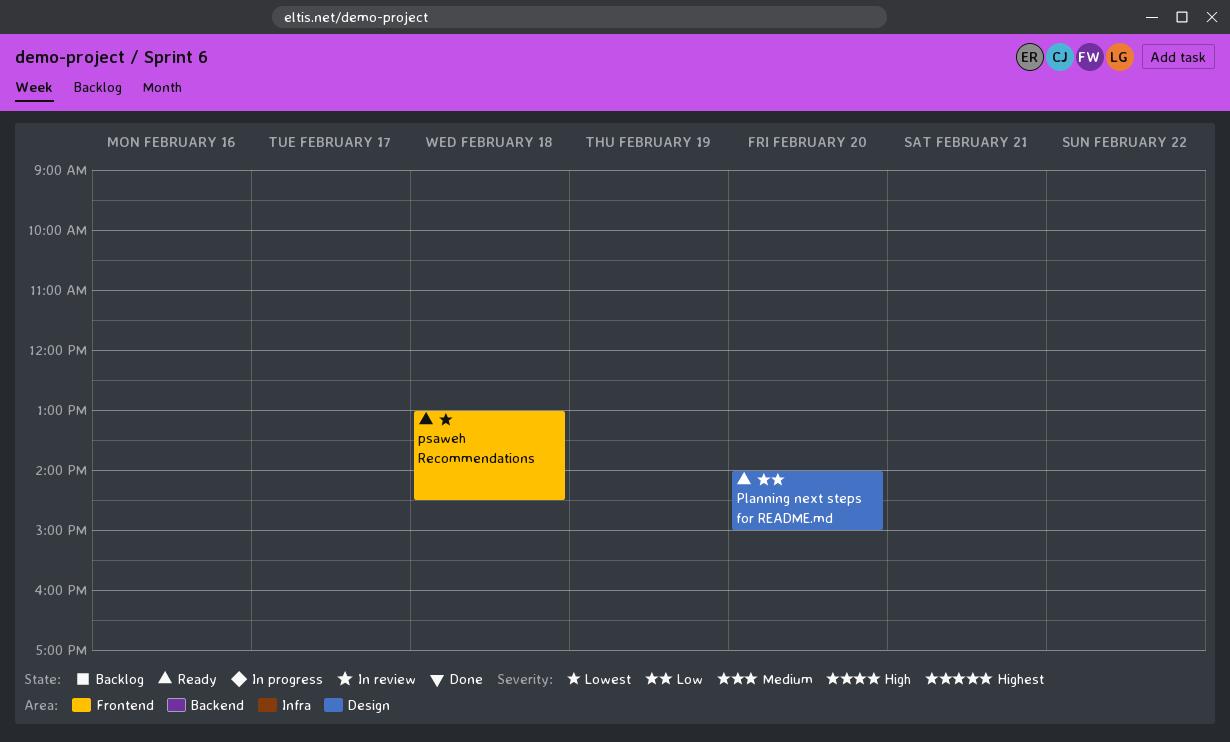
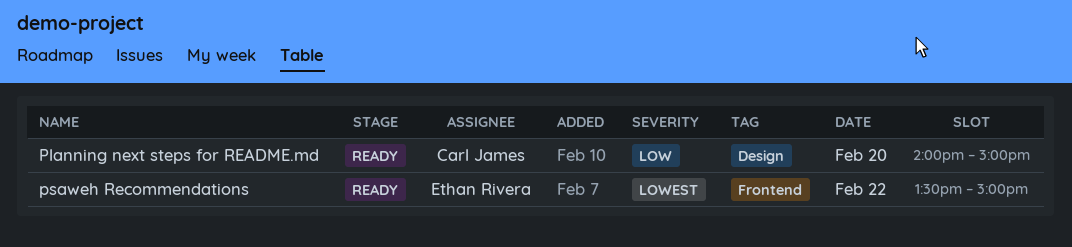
psaweh Recommendations, day: Feb 18 -> Feb 22
psaweh Recommendations, begins: 13:00 -> 13:30
psaweh Recommendations, ends: 14:30 -> 15:00

